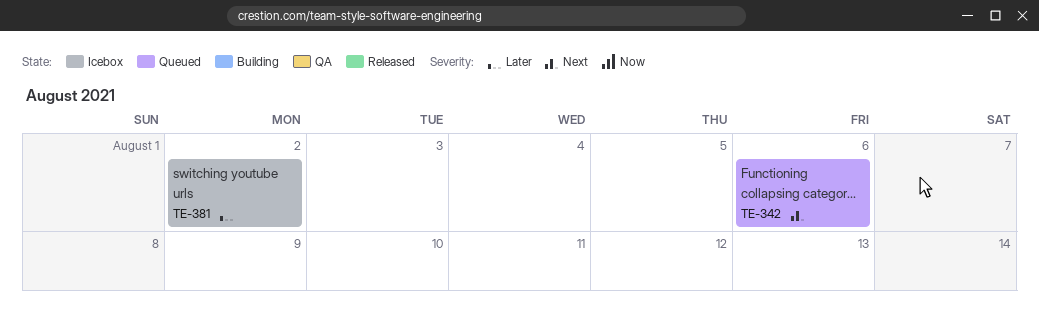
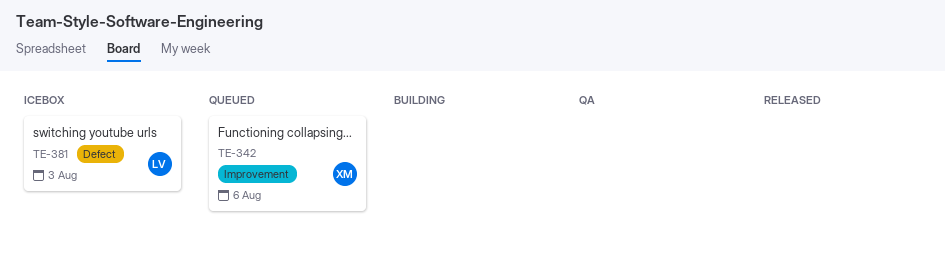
TE-381, due: Aug 2 -> Aug 3

